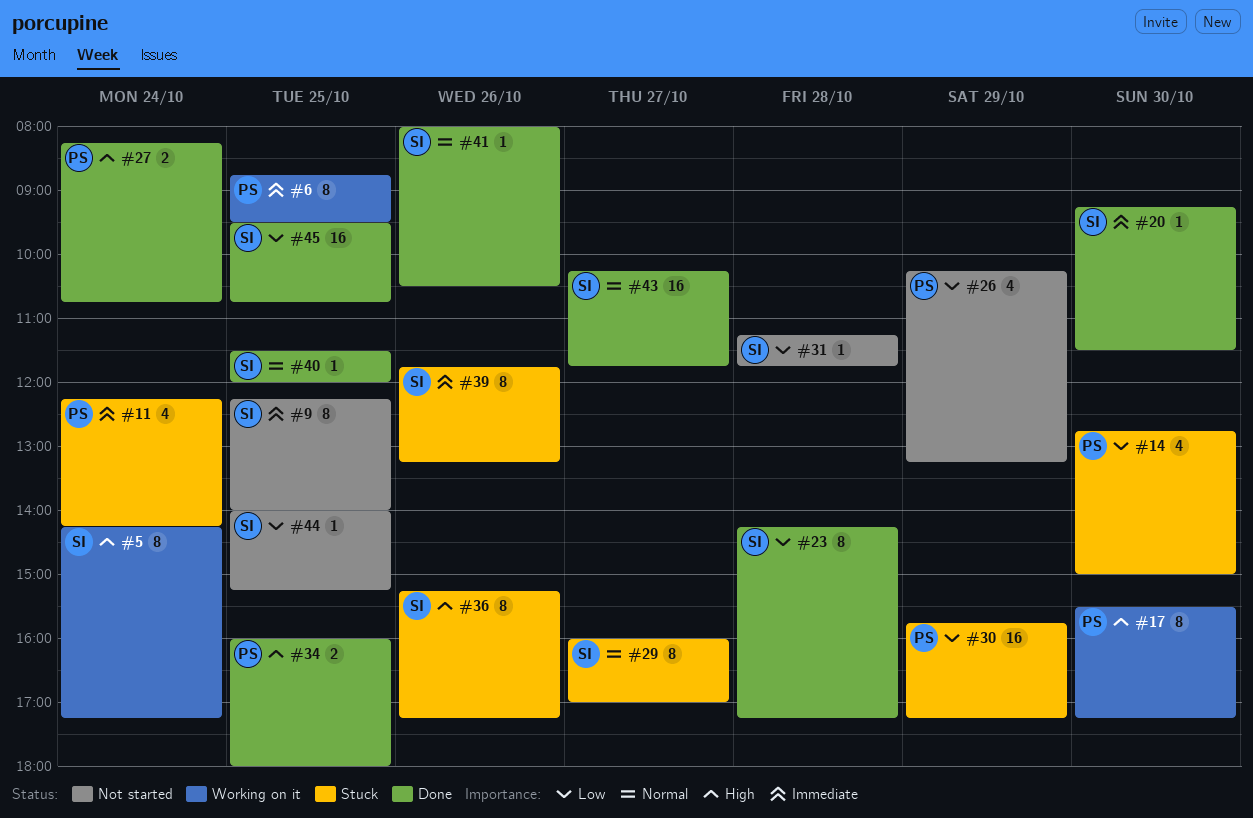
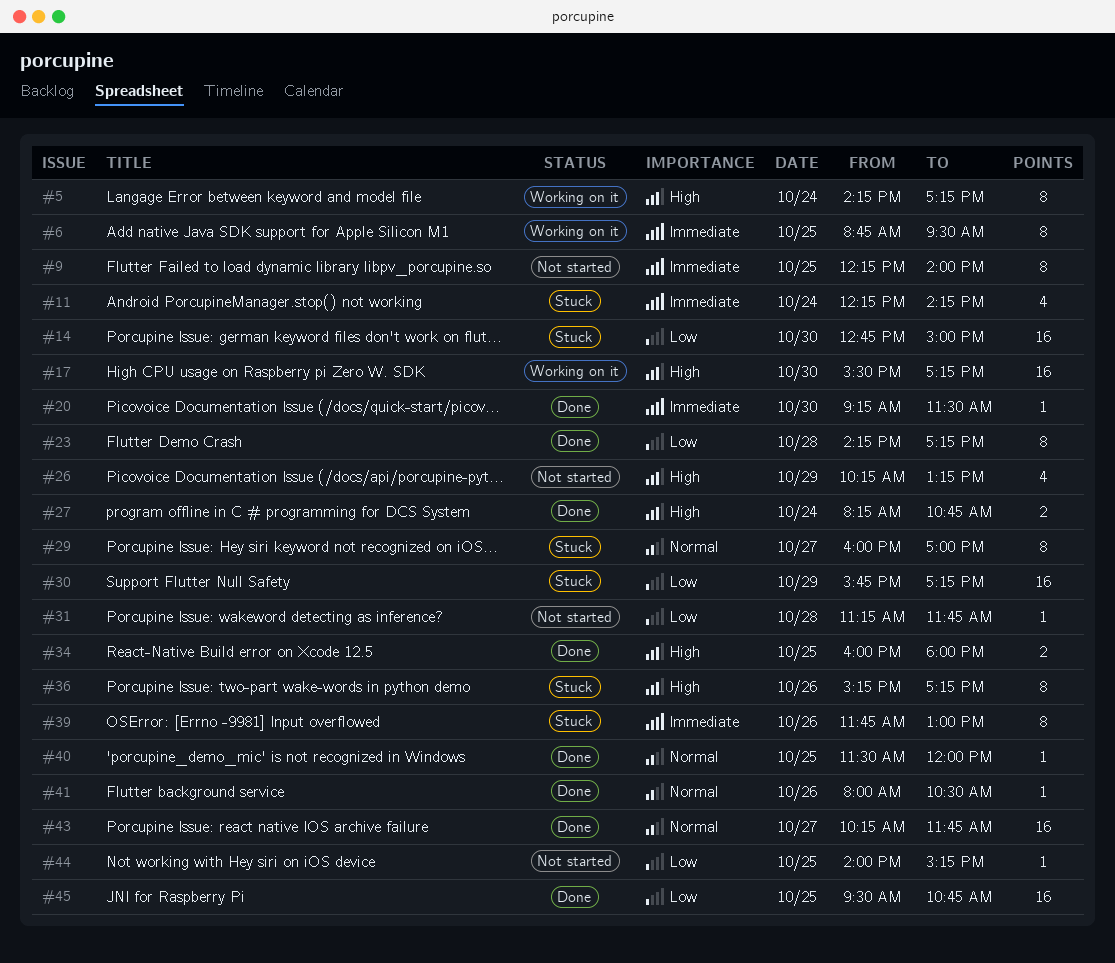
#14, estimate: 4 -> 16
#17, estimate: 8 -> 16
#26, priority: Low -> High
#39, ends: 13:15 -> 13:00

